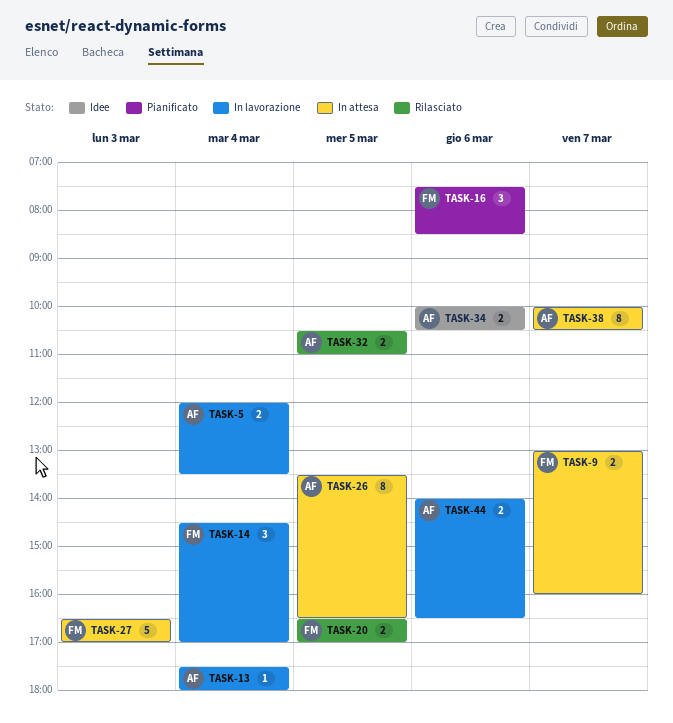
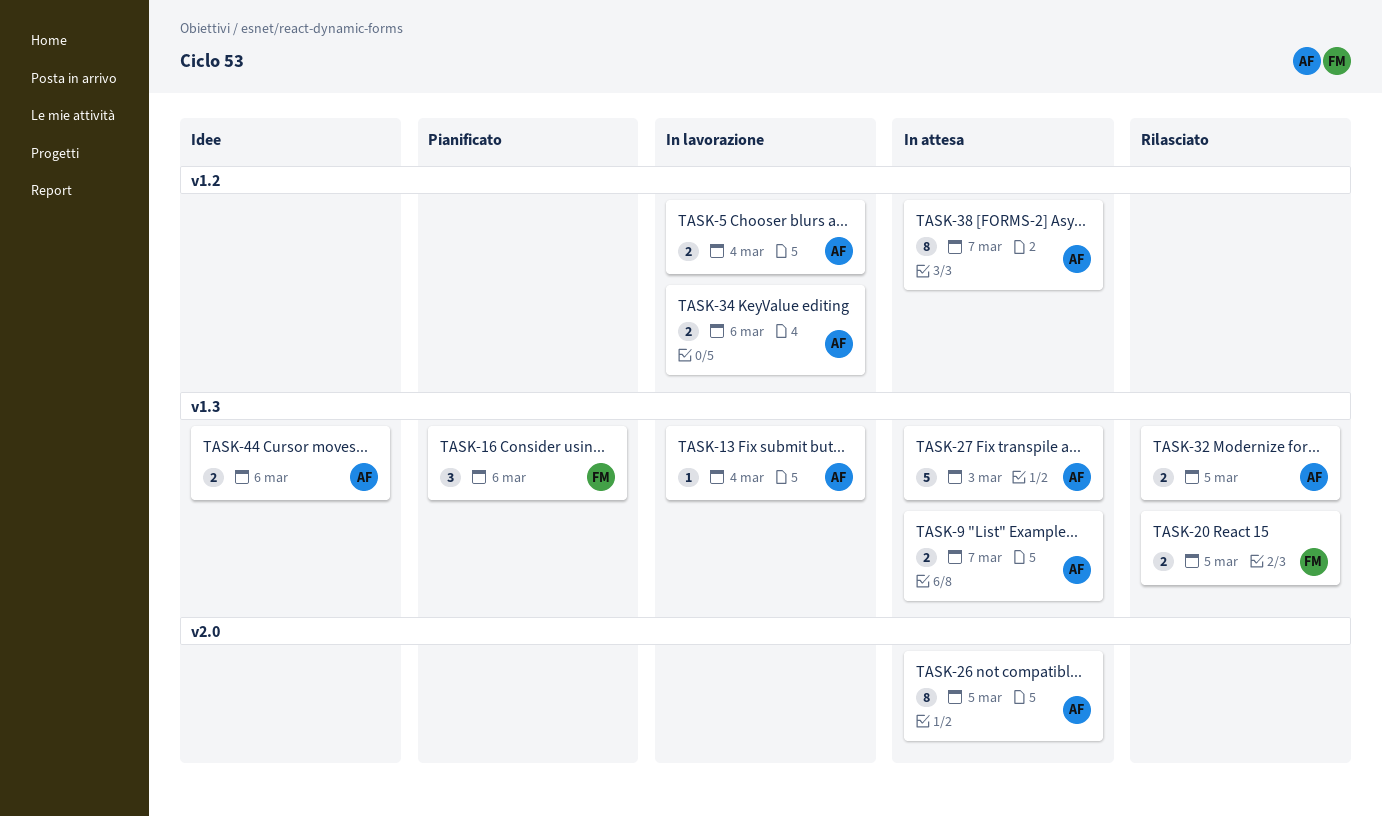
TASK-9, owner: FM -> AF
TASK-14: present -> none
TASK-27, owner: FM -> AF
TASK-34, status: Idee -> In lavorazione
TASK-44, status: In lavorazione -> Idee

